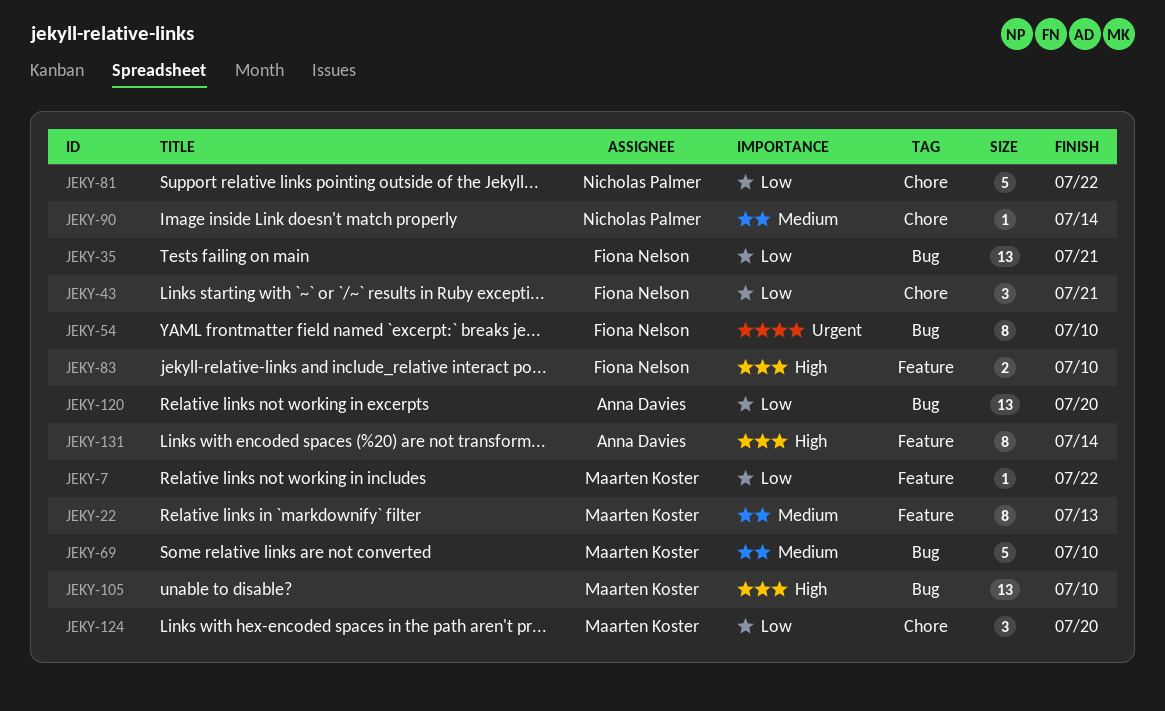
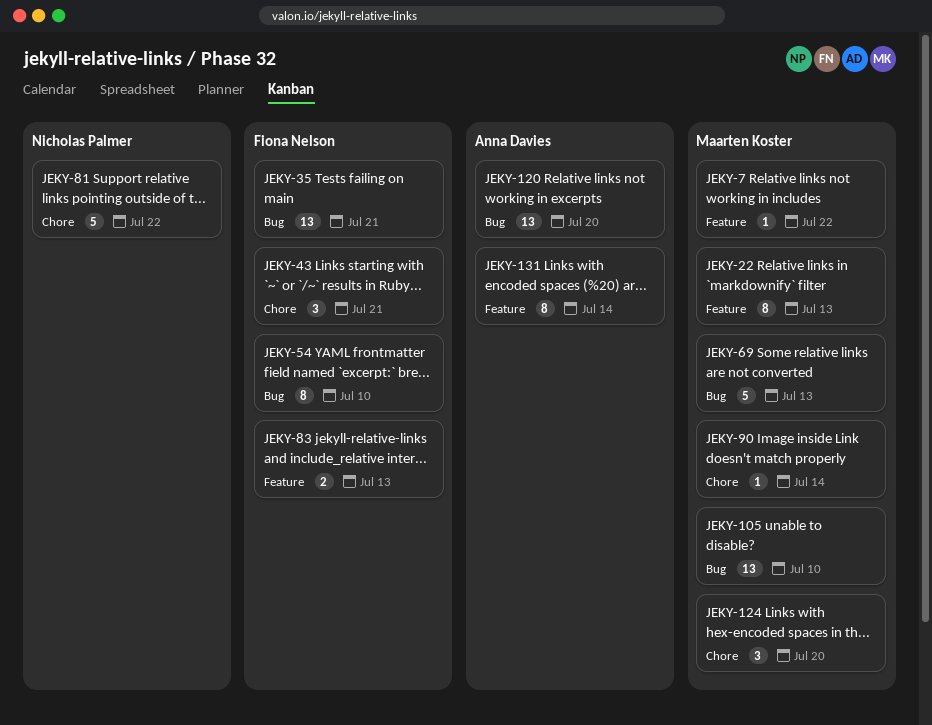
JEKY-69, due: Jul 10 -> Jul 13
JEKY-83, due: Jul 10 -> Jul 13
JEKY-90, owner: Nicholas Palmer -> Maarten Koster

